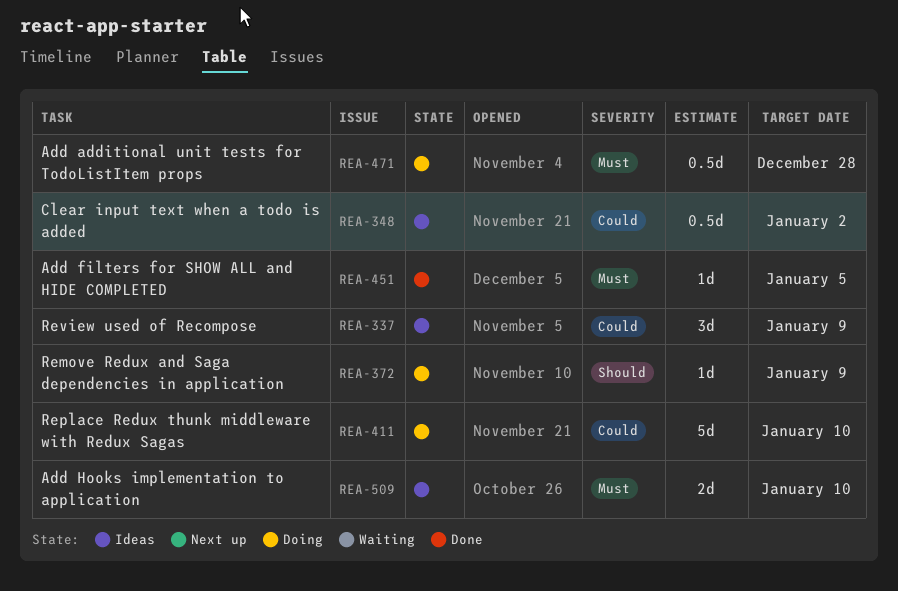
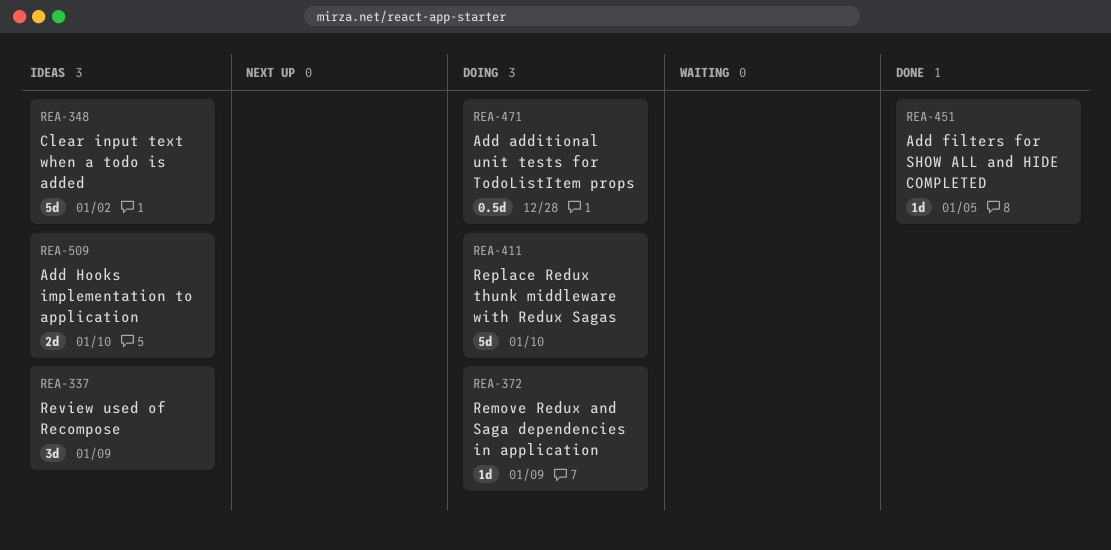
REA-348, estimate: 0.5d -> 5d

